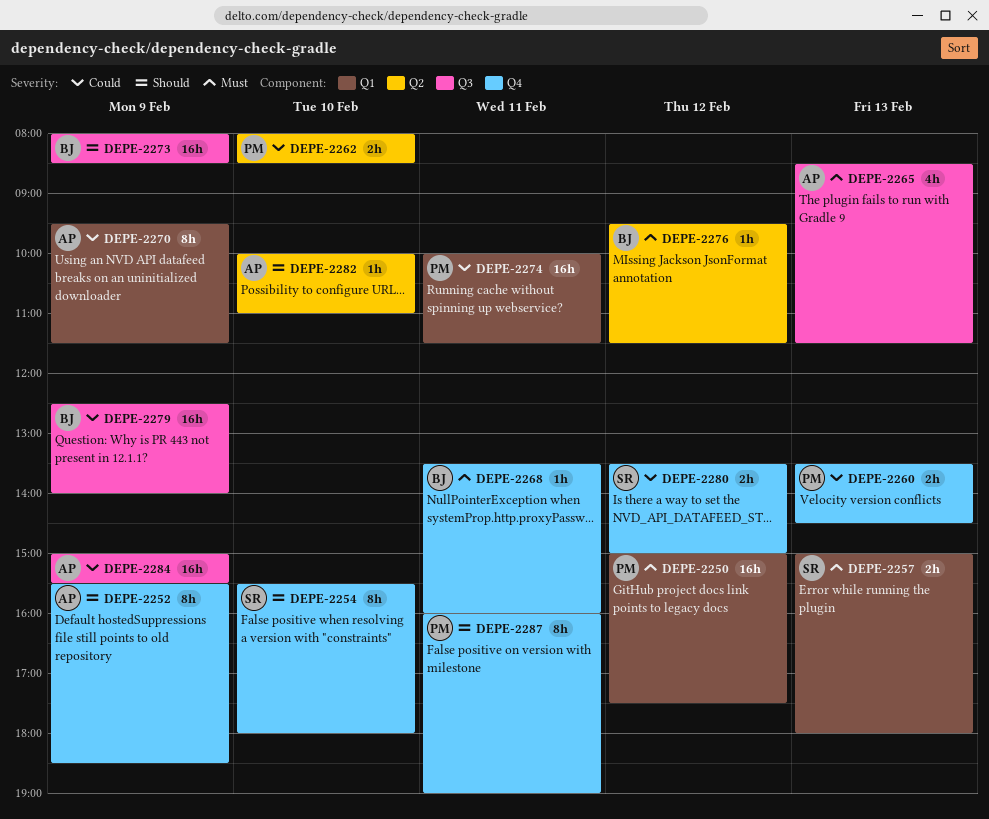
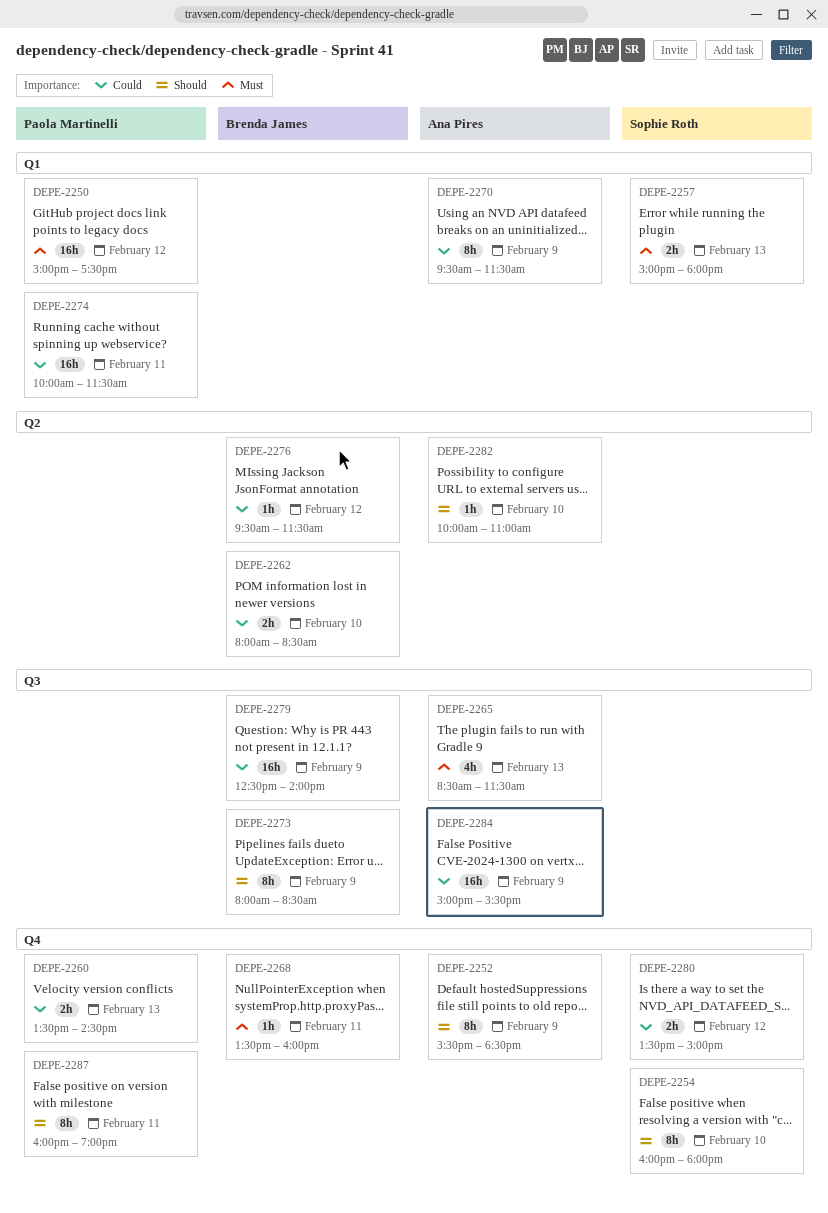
DEPE-2254, begins: 15:30 -> 16:00
DEPE-2262, owner: Paola Martinelli -> Brenda James
DEPE-2273, estimate: 16h -> 8h
DEPE-2276, priority: Must -> Could

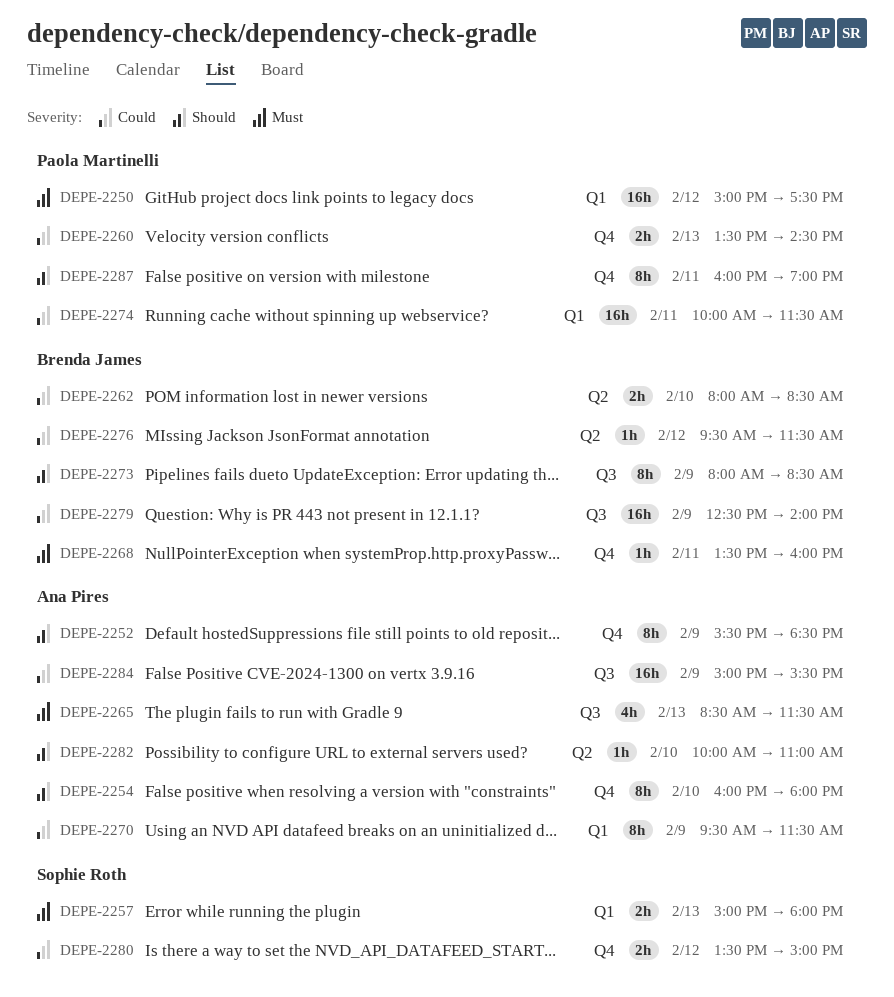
DEPE-2254, owner: Sophie Roth -> Ana Pires

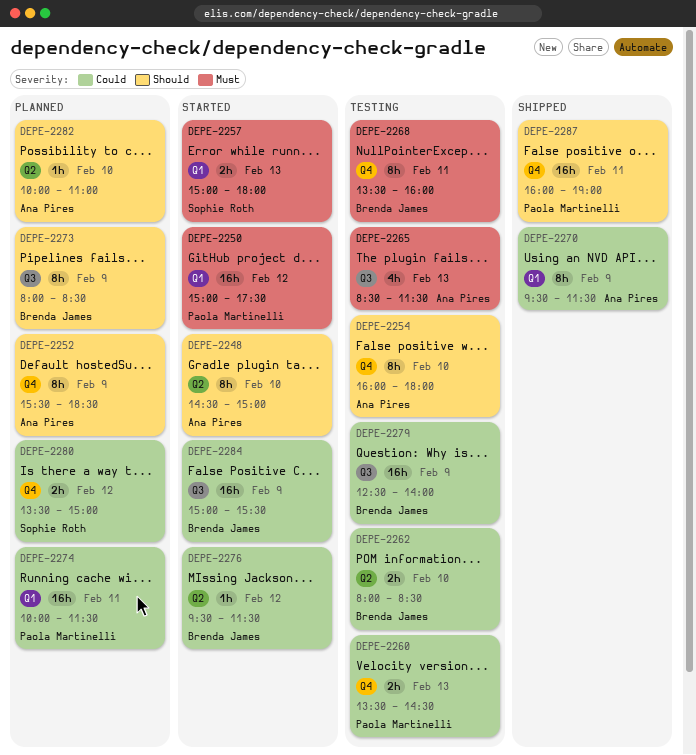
DEPE-2248: none -> present
DEPE-2268, estimate: 1h -> 8h
DEPE-2284, owner: Ana Pires -> Brenda James
DEPE-2287, estimate: 8h -> 16h

